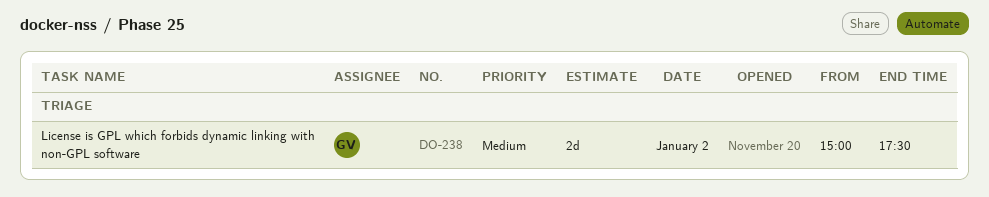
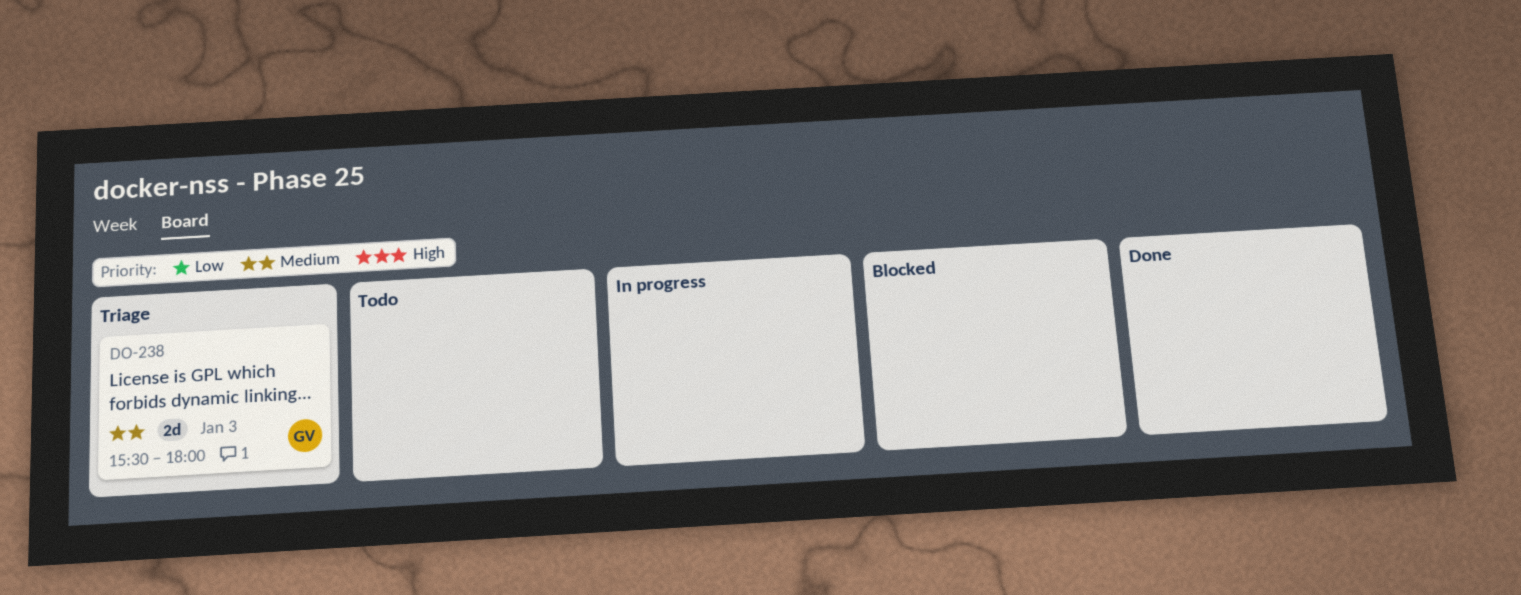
DO-238, day: Jan 2 -> Jan 3
DO-238, begins: 15:00 -> 15:30
DO-238, ends: 17:30 -> 18:00

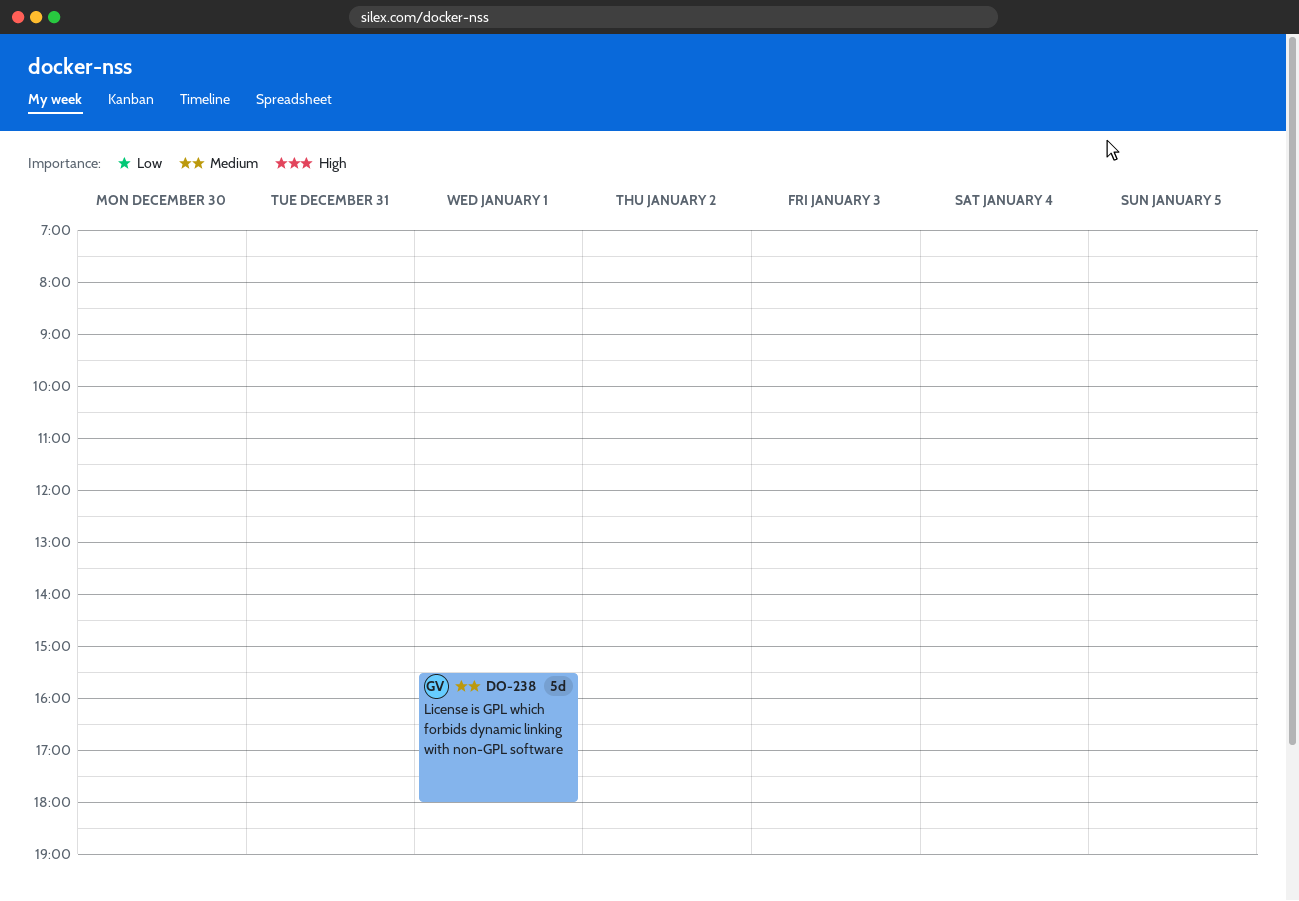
DO-238, estimate: 2d -> 5d
DO-238, day: Jan 3 -> Jan 1

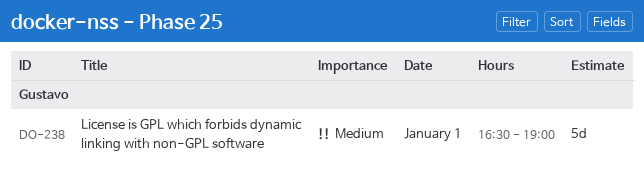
DO-238, begins: 15:30 -> 16:30
DO-238, ends: 18:00 -> 19:00

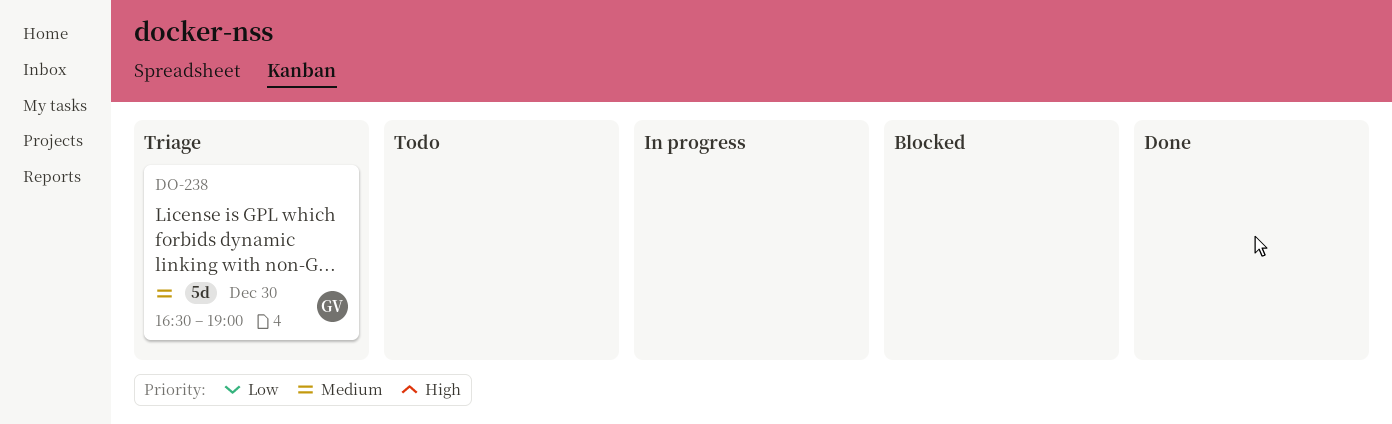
DO-238, day: Jan 1 -> Dec 30

